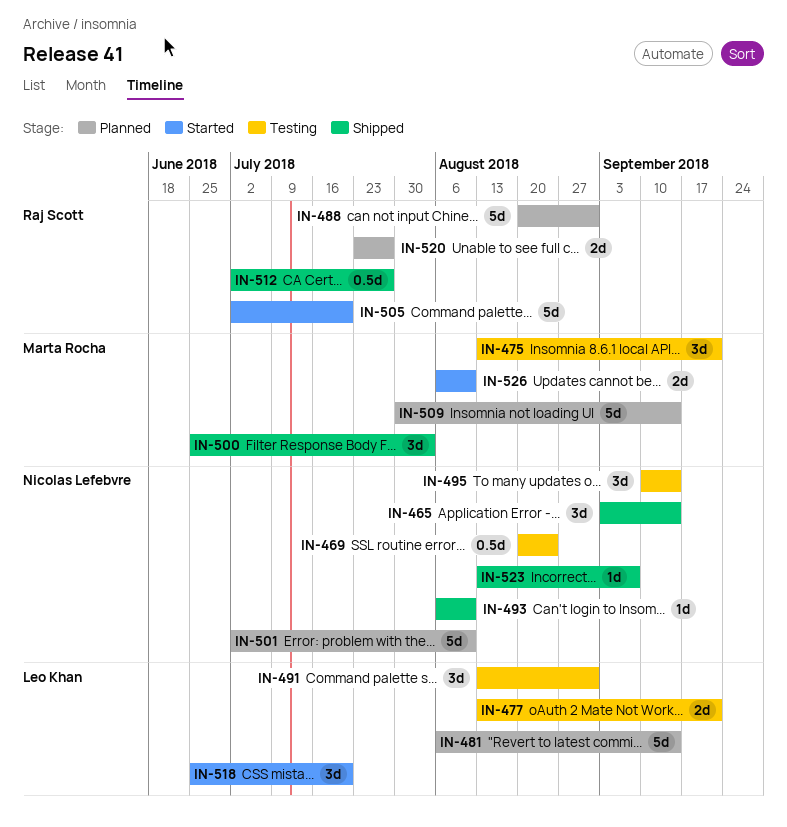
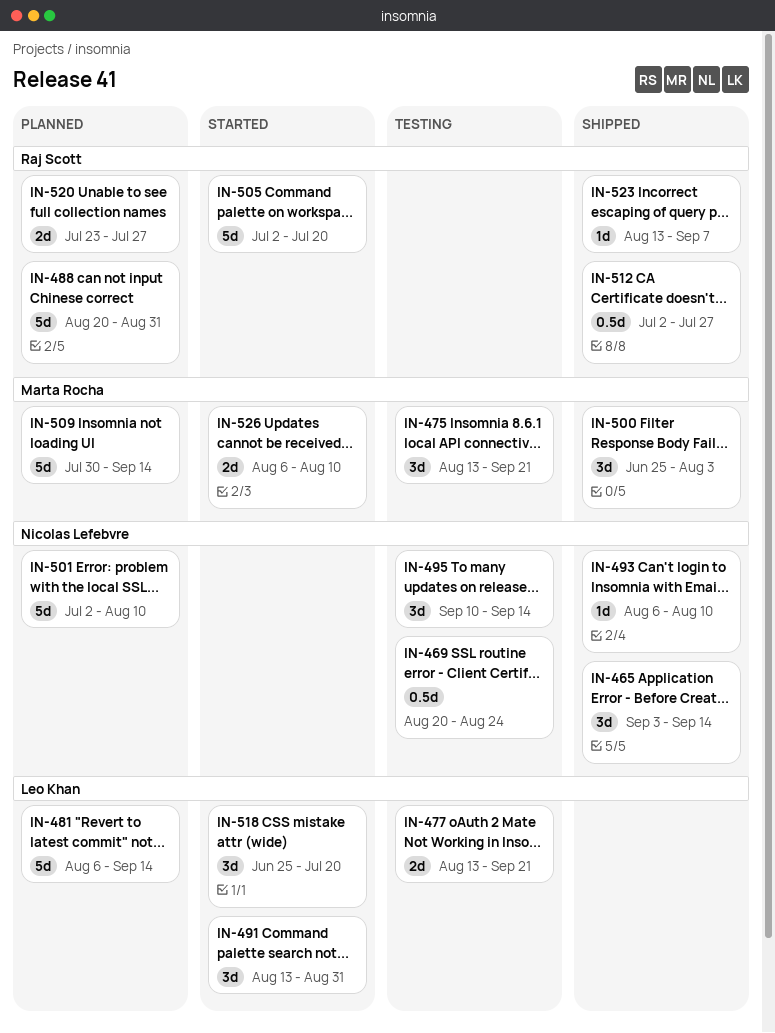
IN-491, status: Testing -> Started
IN-523, owner: Nicolas Lefebvre -> Raj Scott

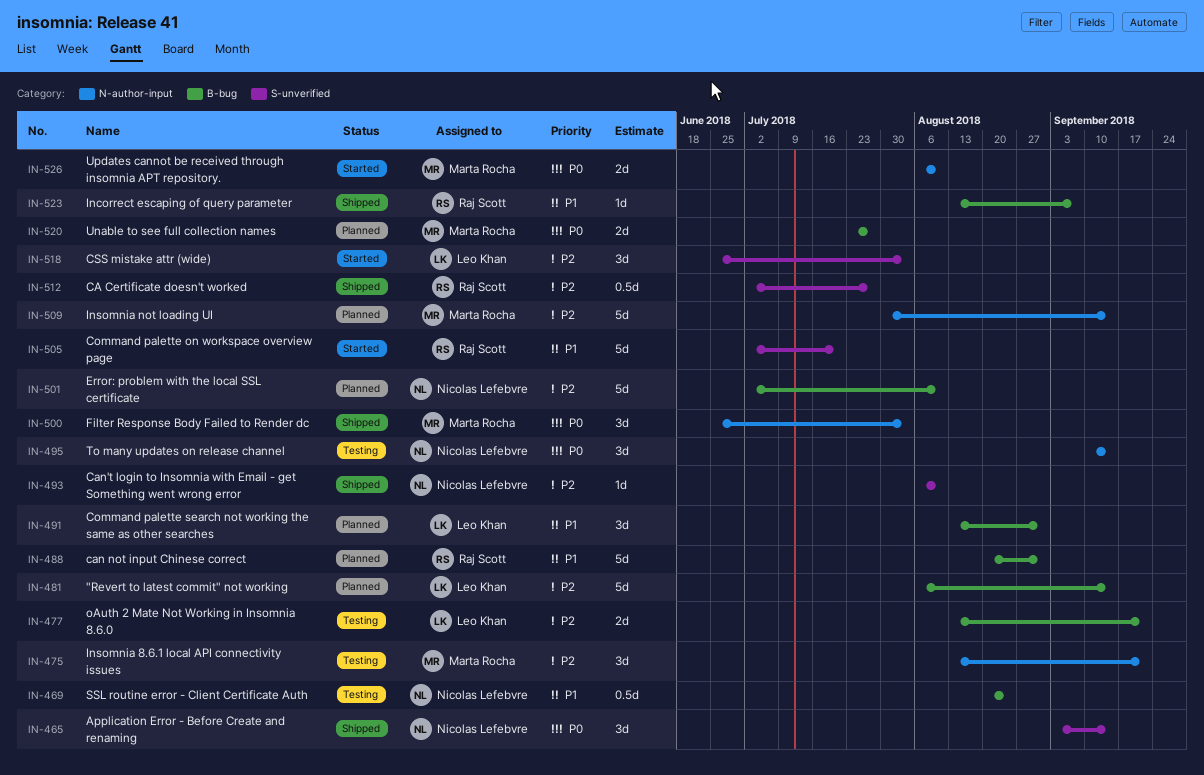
IN-491, status: Started -> Planned
IN-518, due: Jul 20 -> Aug 3
IN-520, owner: Raj Scott -> Marta Rocha

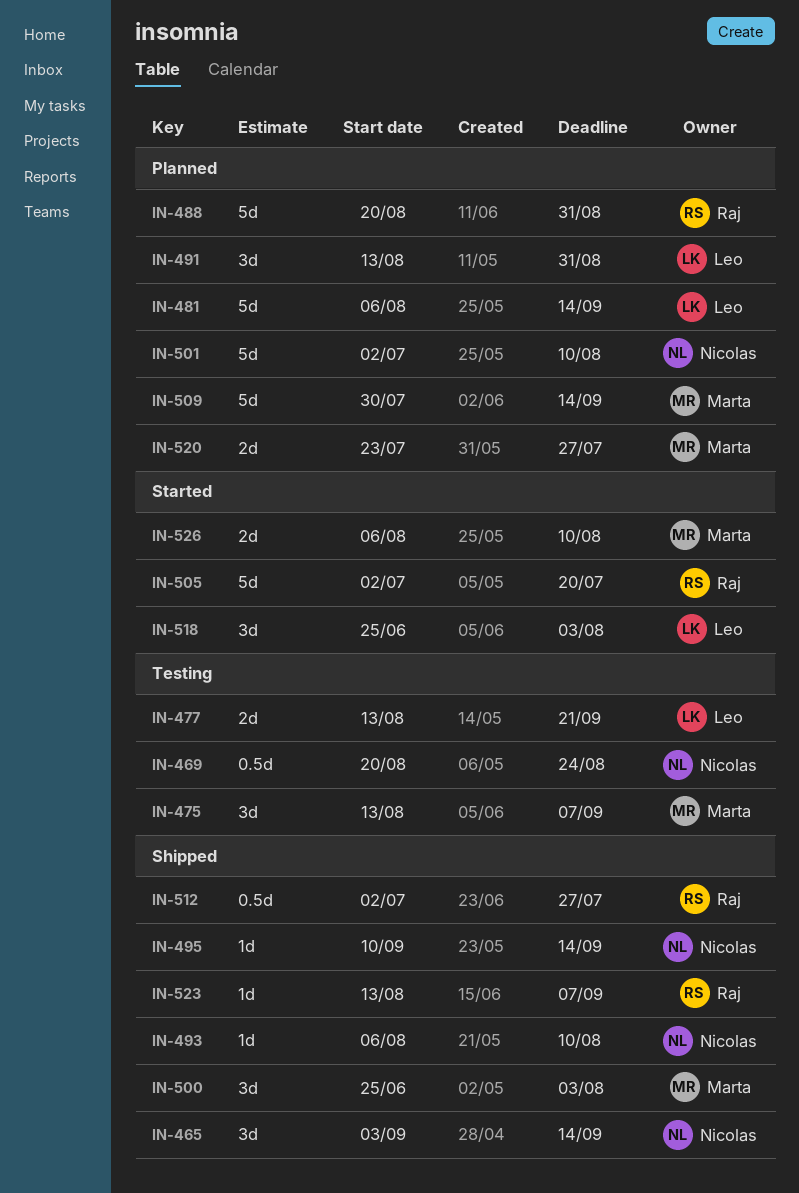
IN-475, due: Sep 21 -> Sep 7
IN-495, status: Testing -> Shipped
IN-495, estimate: 3d -> 1d

